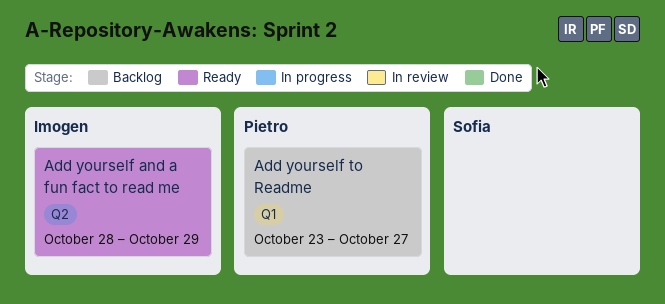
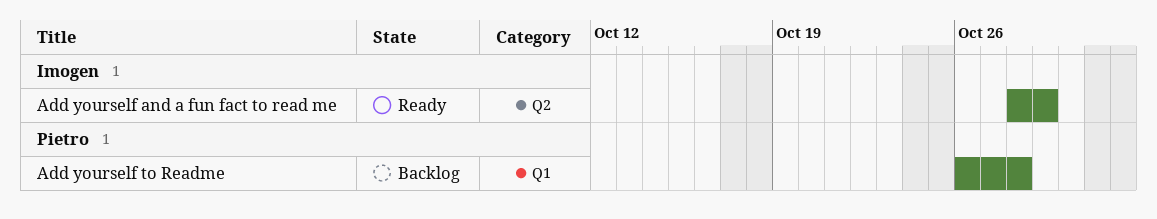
Add yourself to Readme, start: Oct 23 -> Oct 26
Add yourself to Readme, due: Oct 27 -> Oct 28

